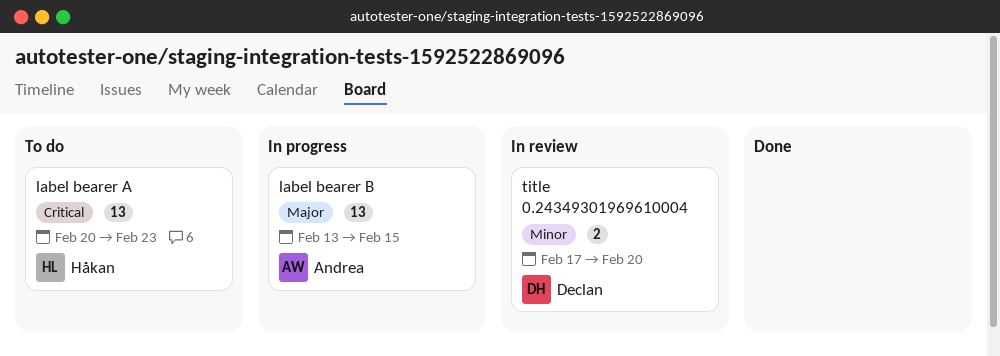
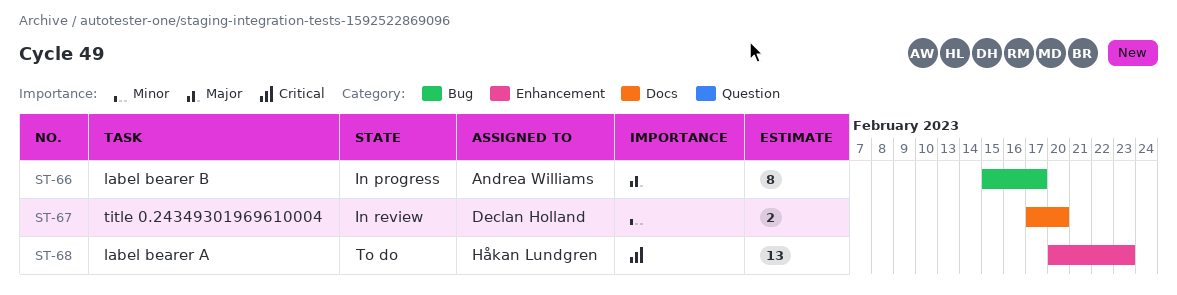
label bearer B, estimate: 13 -> 8
label bearer B, start: Feb 13 -> Feb 15
label bearer B, due: Feb 15 -> Feb 17

